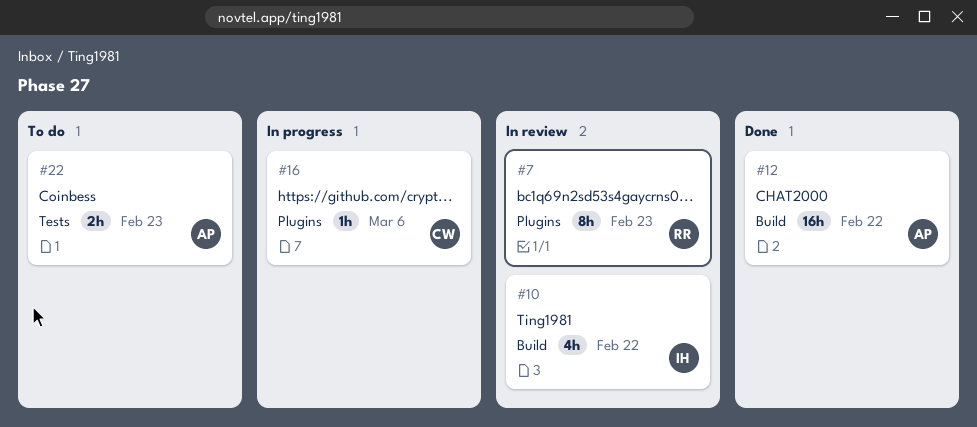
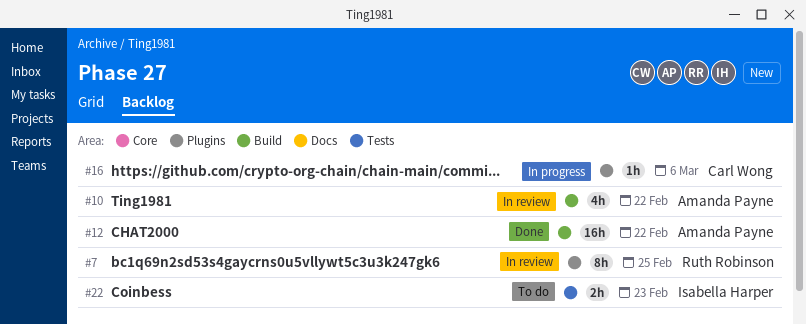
#7, due: Feb 23 -> Feb 25
#10, owner: Isabella Harper -> Amanda Payne
#22, owner: Amanda Payne -> Isabella Harper

